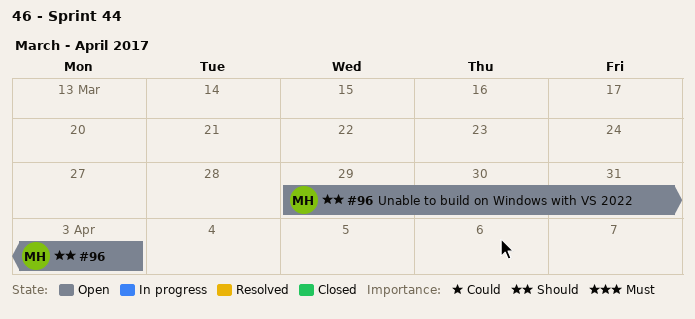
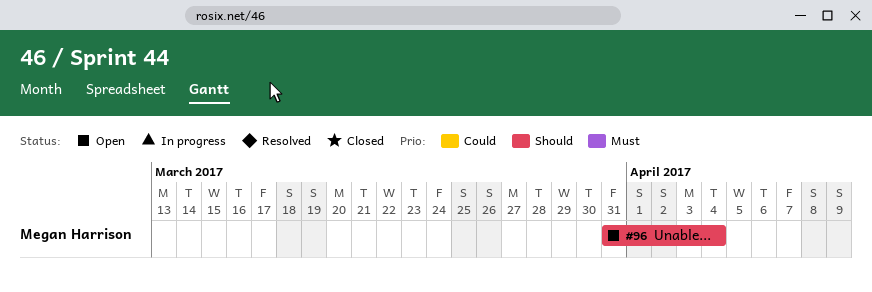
#96, start: Mar 29 -> Mar 31
#96, due: Apr 3 -> Apr 4

